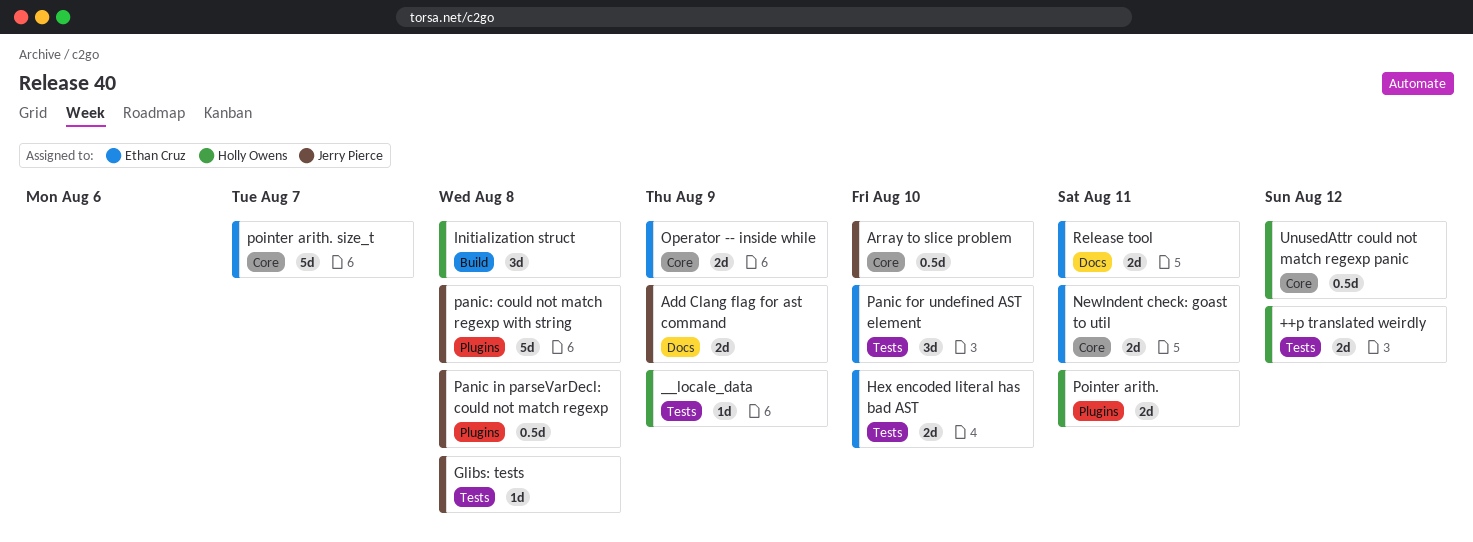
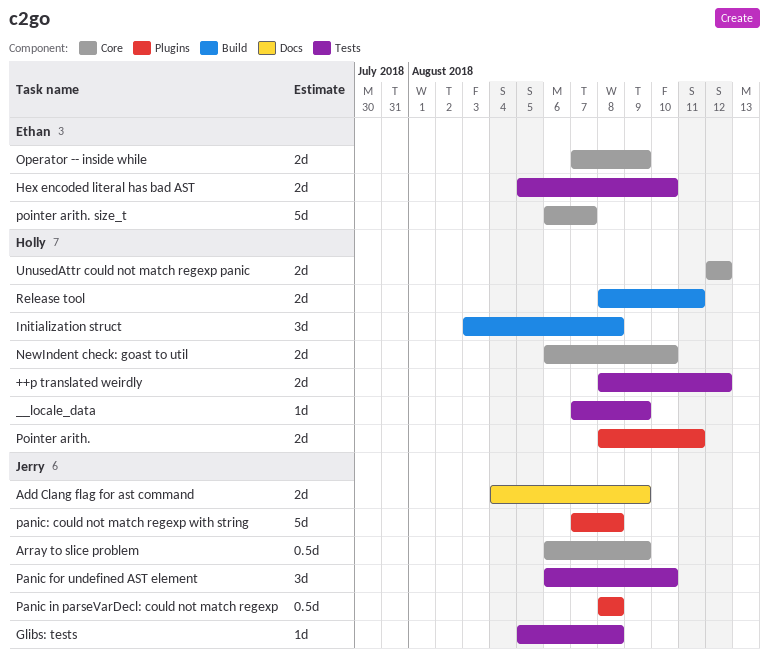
Array to slice problem, due: Aug 10 -> Aug 9
NewIndent check: goast to util, owner: Ethan Cruz -> Holly Owens
NewIndent check: goast to util, due: Aug 11 -> Aug 10
Panic for undefined AST element, owner: Ethan Cruz -> Jerry Pierce
Release tool, owner: Ethan Cruz -> Holly Owens
Release tool, label: Docs -> Build
UnusedAttr could not match regexp panic, estimate: 0.5d -> 2d

